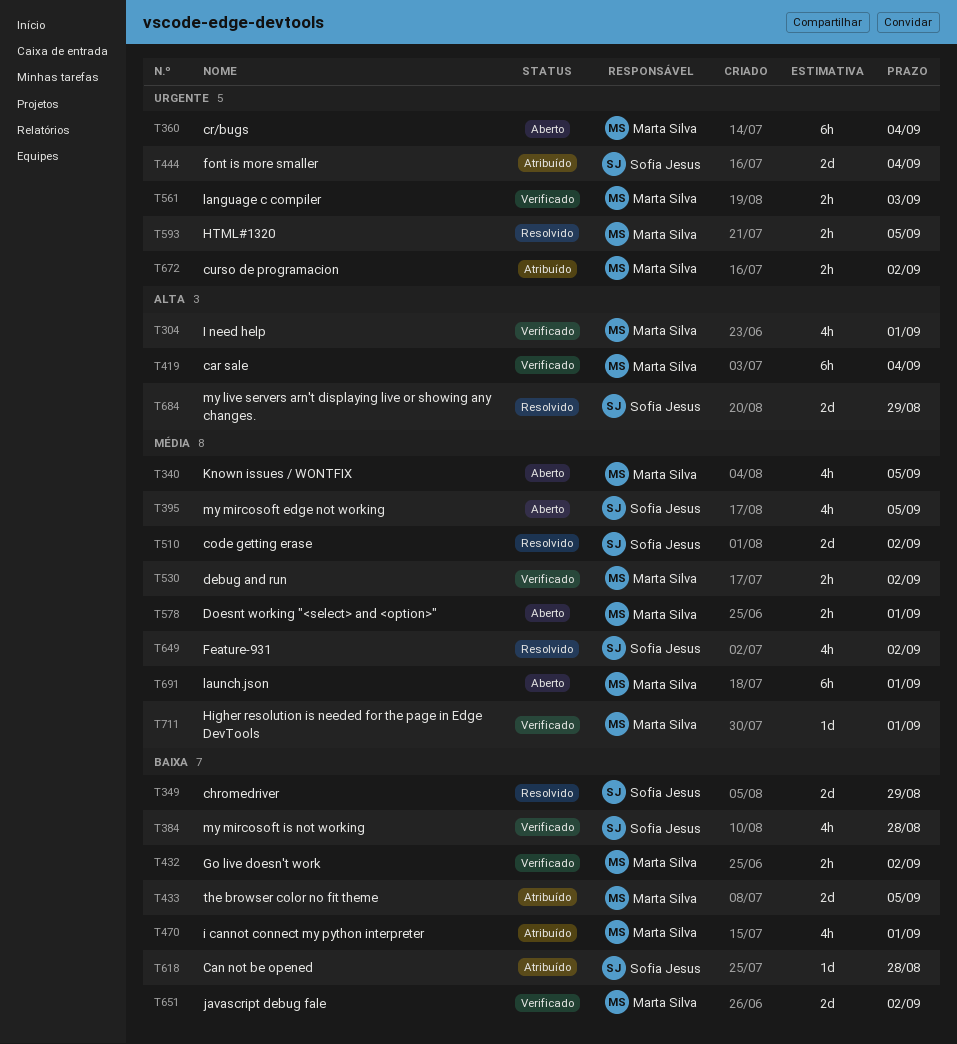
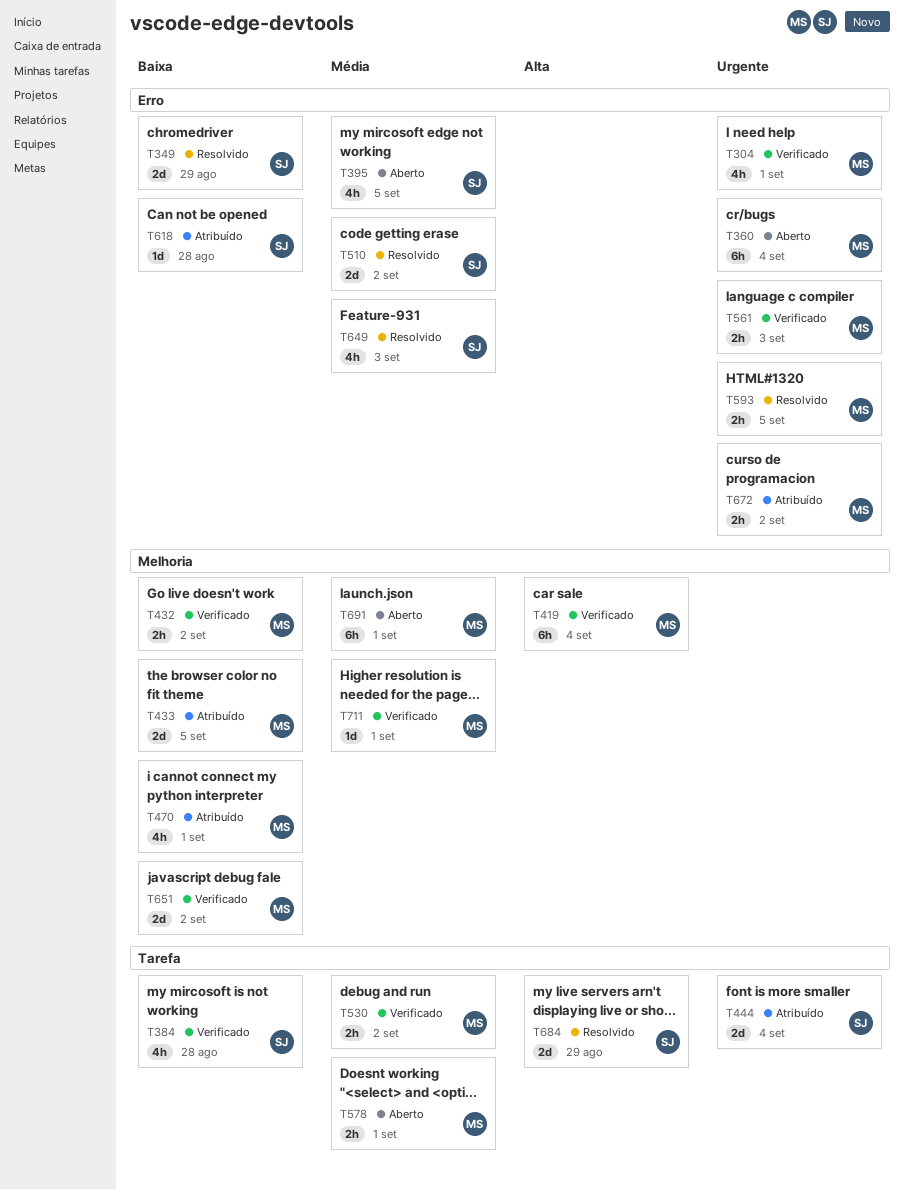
T304, priority: Alta -> Urgente
T340: present -> none
T649, due: Sep 2 -> Sep 3

